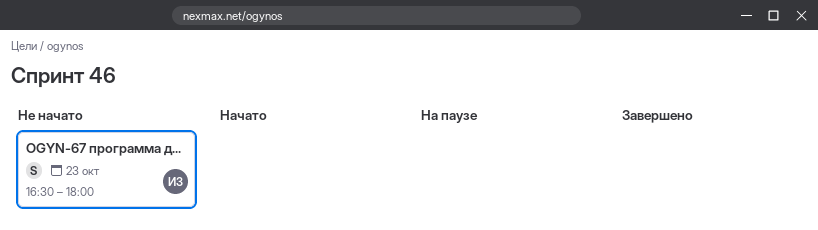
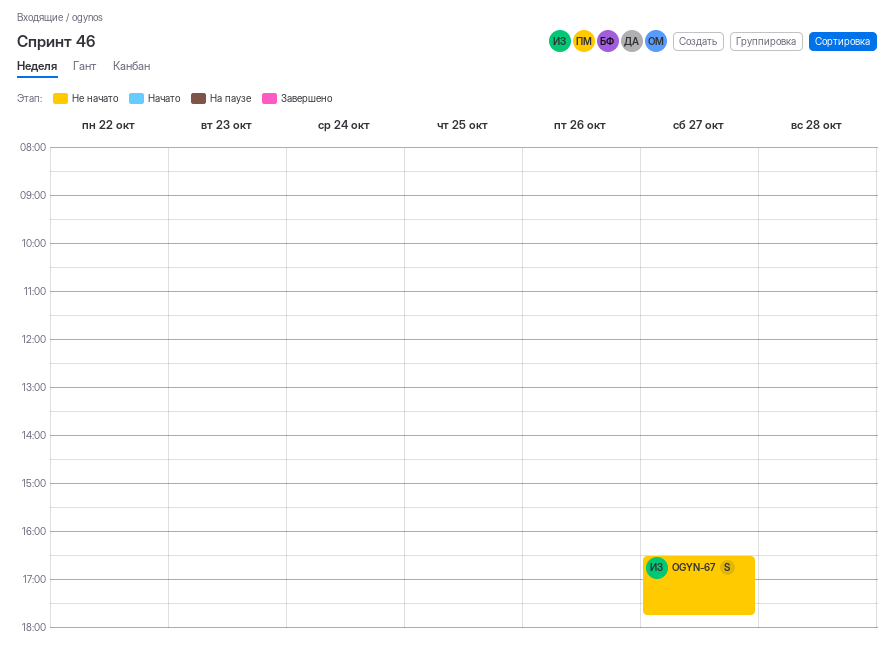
OGYN-67, day: Oct 23 -> Oct 27
OGYN-67, ends: 18:00 -> 17:45

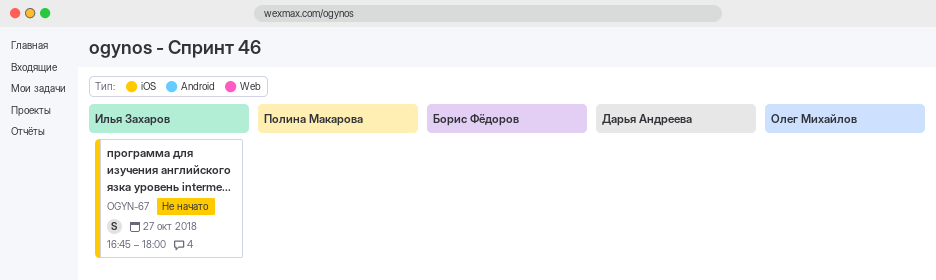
OGYN-67, begins: 16:30 -> 16:45
OGYN-67, ends: 17:45 -> 18:00

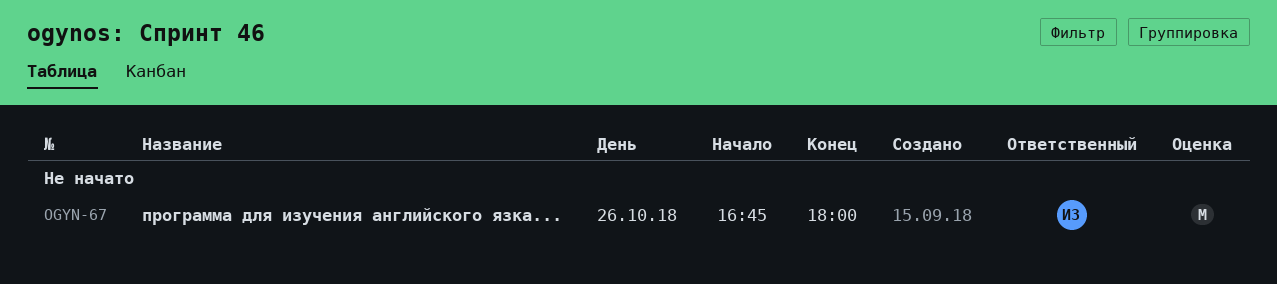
OGYN-67, estimate: S -> M
OGYN-67, day: Oct 27 -> Oct 26

